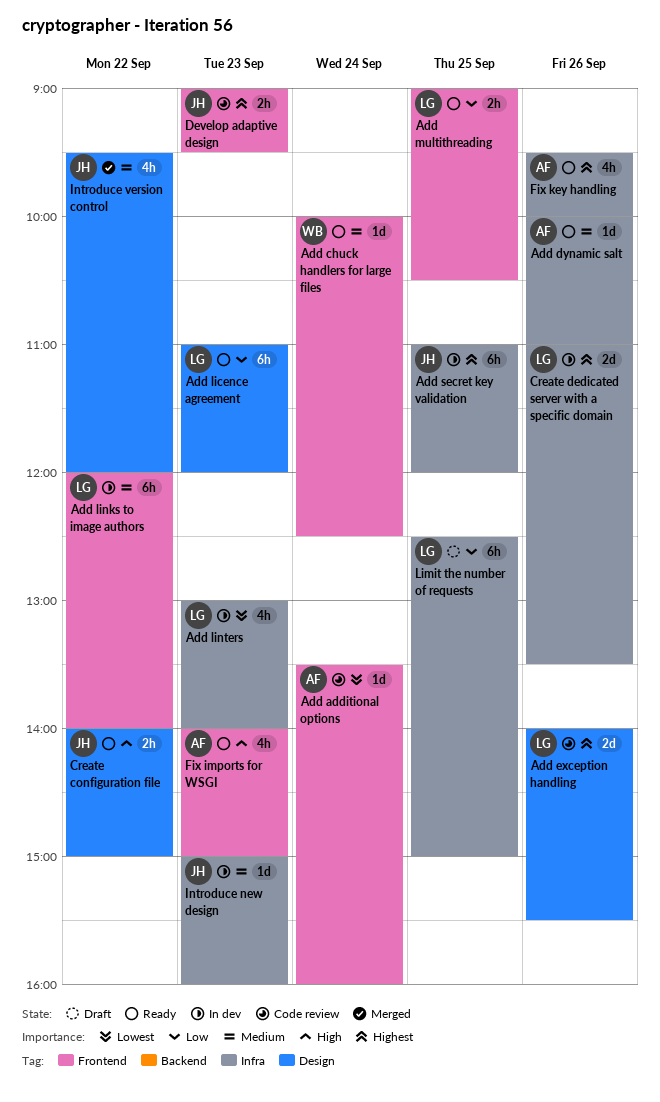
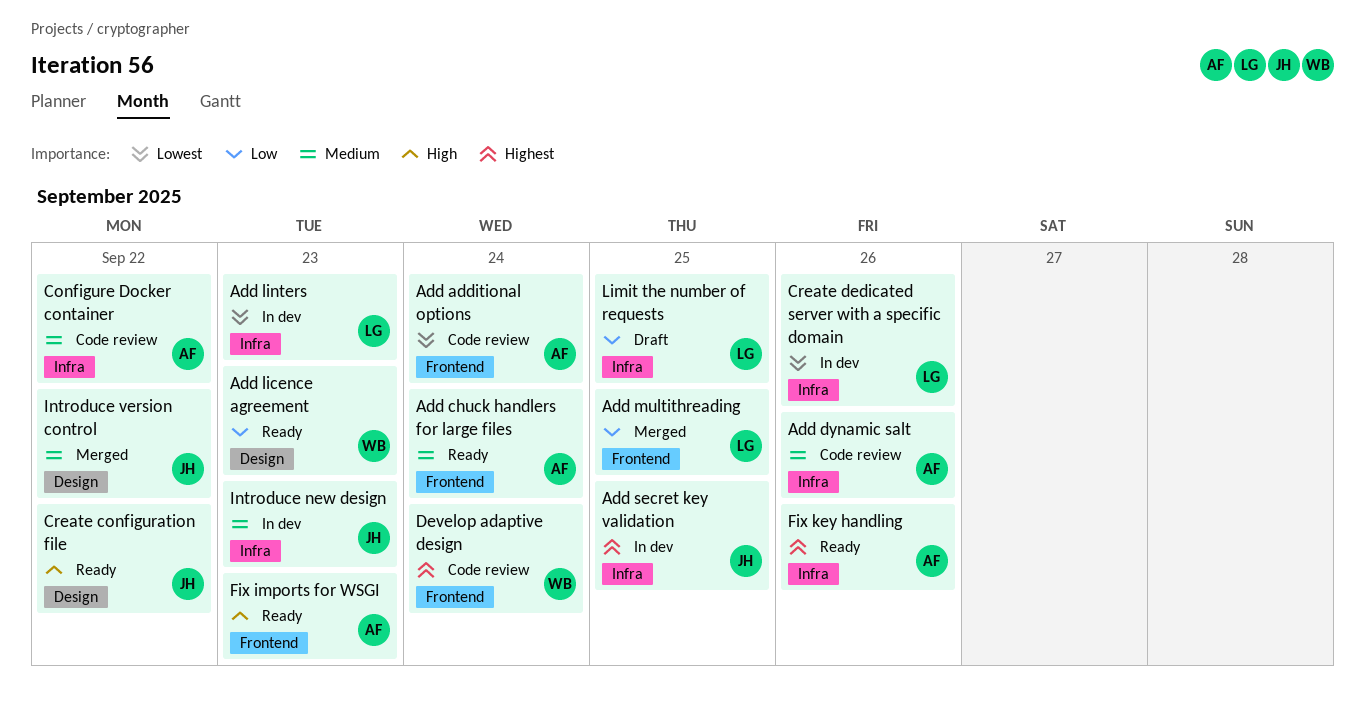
Add chuck handlers for large files, owner: WB -> AF
Add dynamic salt, status: Ready -> Code review
Add exception handling: present -> none
Add licence agreement, owner: LG -> WB
Add links to image authors: present -> none
Add multithreading, status: Ready -> Merged
Configure Docker container: none -> present
Create dedicated server with a specific domain, priority: Highest -> Lowest
Develop adaptive design, owner: JH -> WB
Develop adaptive design, day: Sep 23 -> Sep 24

